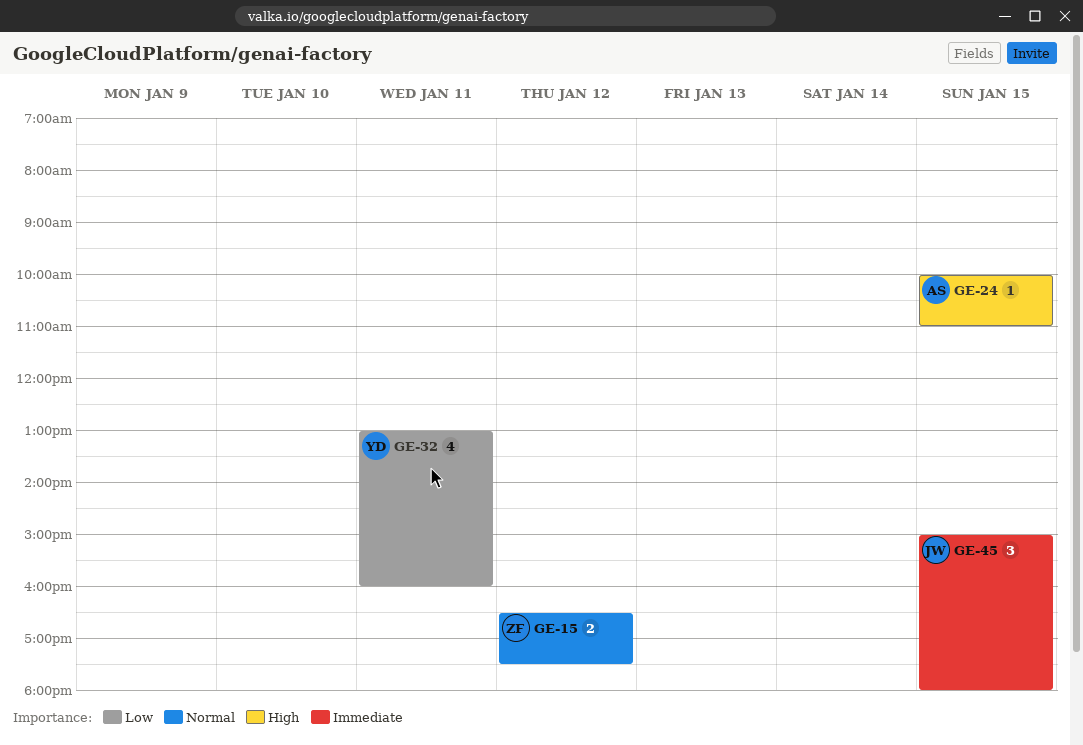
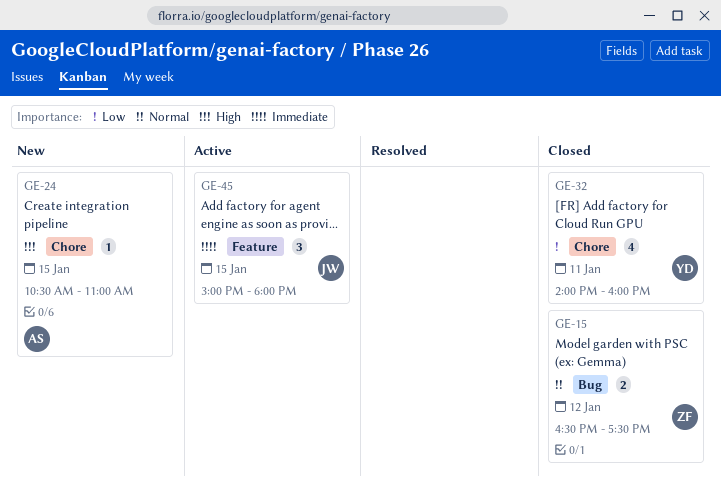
GE-24, begins: 10:00 -> 10:30
GE-32, begins: 13:00 -> 14:00

